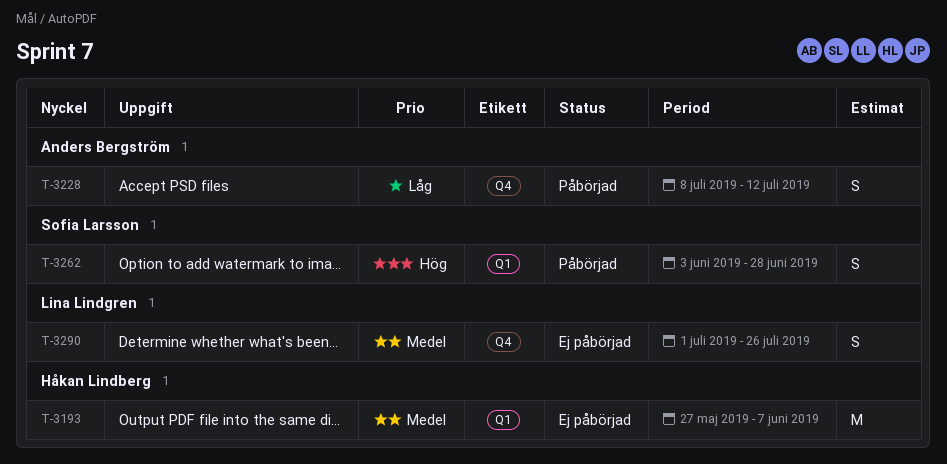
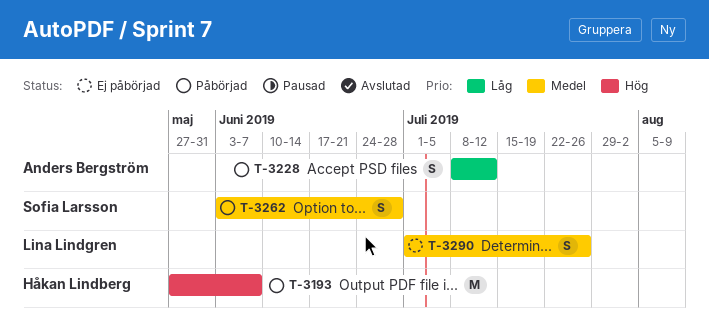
T-3193, status: Ej påbörjad -> Påbörjad
T-3193, priority: Medel -> Hög
T-3262, priority: Hög -> Medel

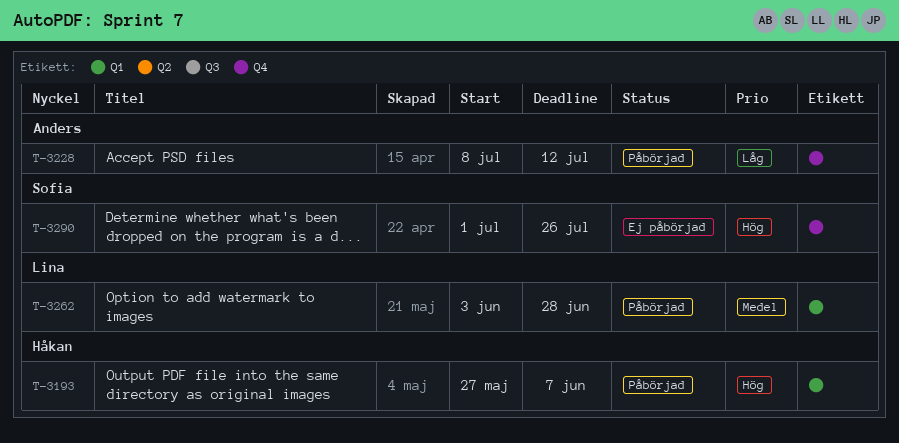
T-3262, owner: Sofia Larsson -> Lina Lindgren
T-3290, owner: Lina Lindgren -> Sofia Larsson
T-3290, priority: Medel -> Hög

